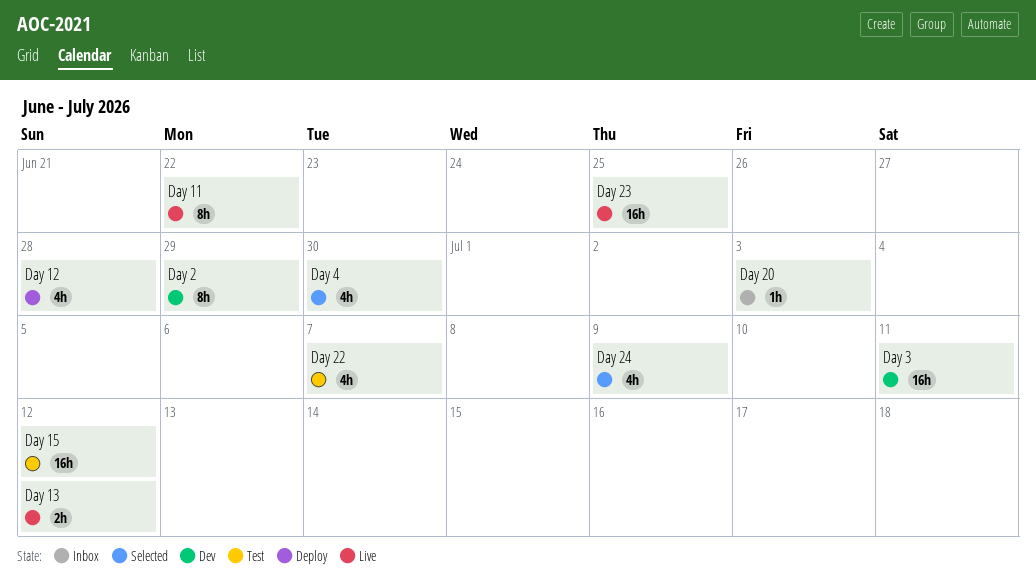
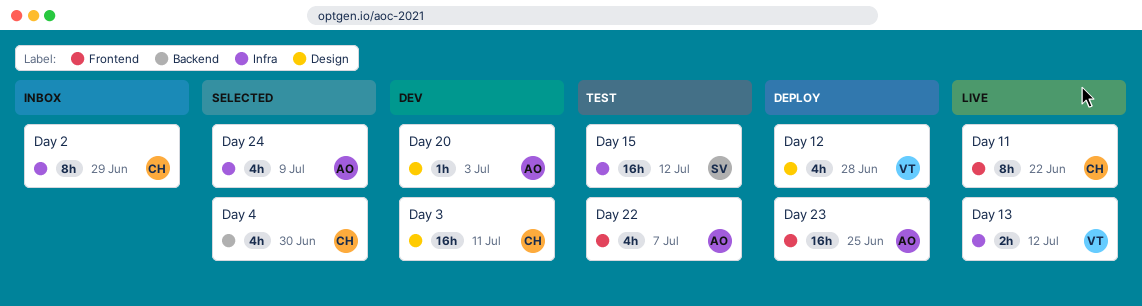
Day 2, status: Dev -> Inbox
Day 20, status: Inbox -> Dev
Day 23, status: Live -> Deploy

